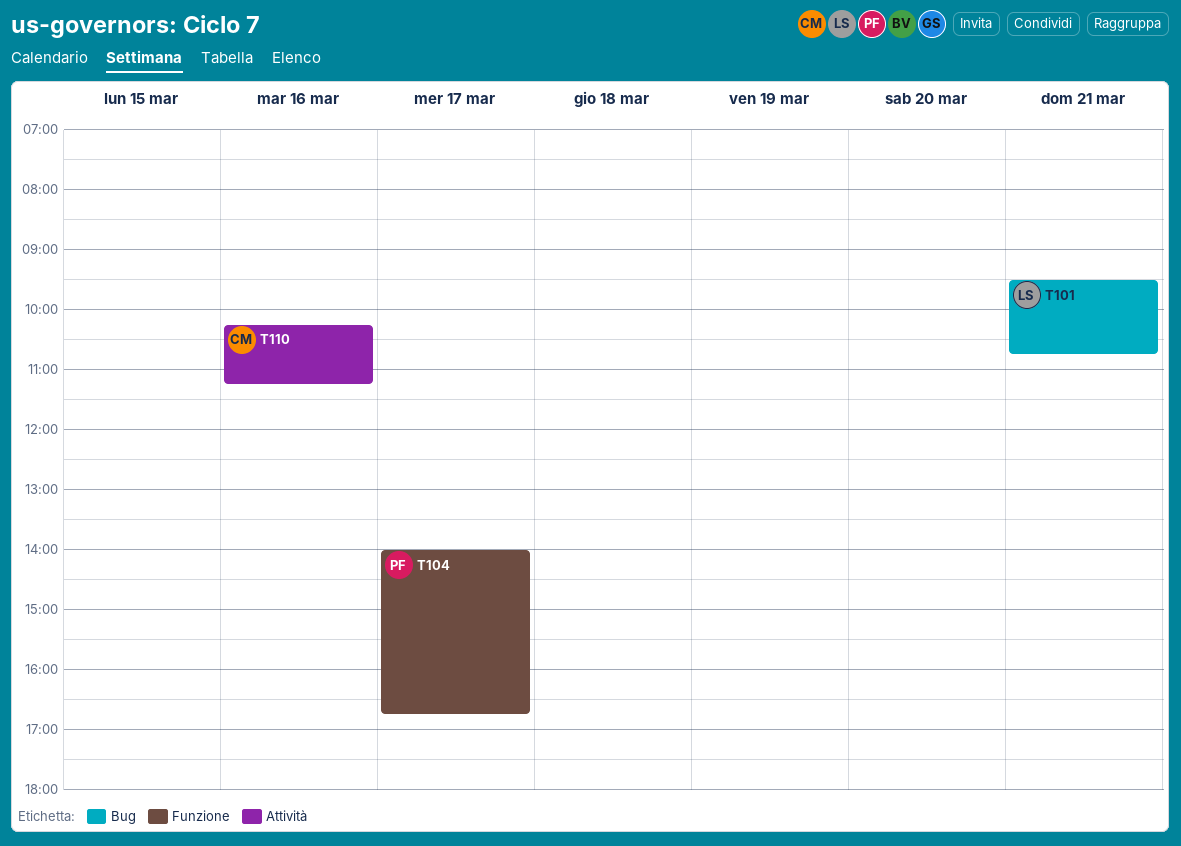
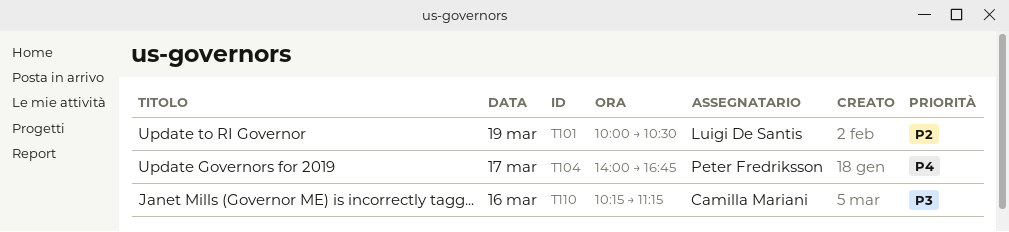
T101, day: Mar 21 -> Mar 19
T101, begins: 09:30 -> 10:00
T101, ends: 10:45 -> 10:30

